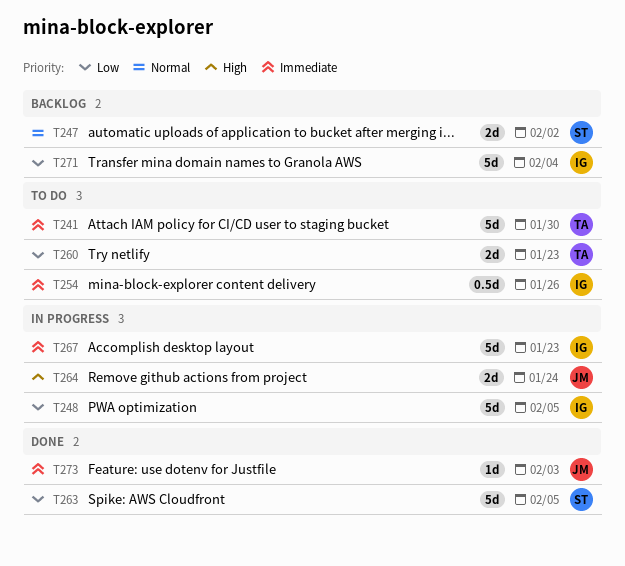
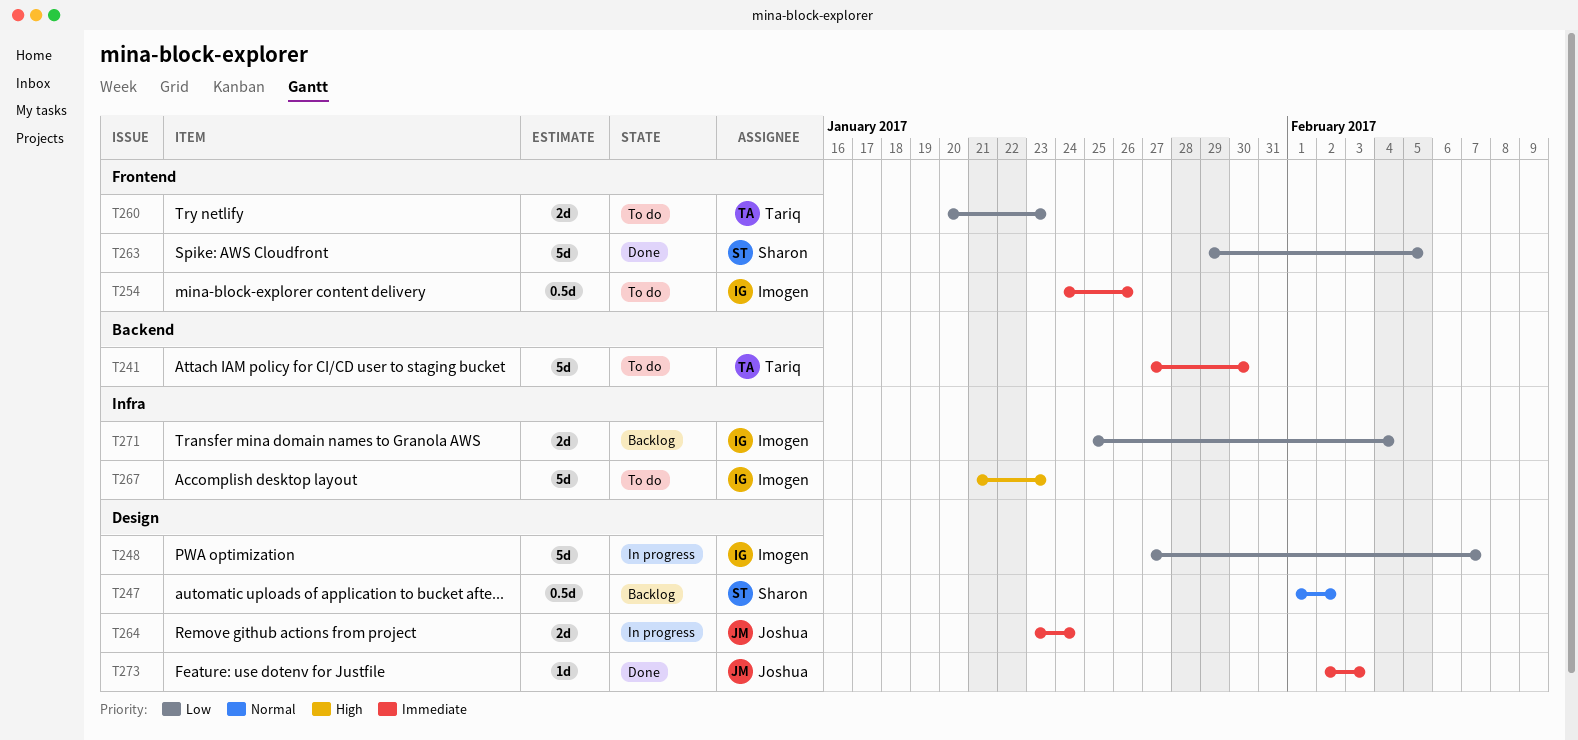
T247, estimate: 2d -> 0.5d
T248, due: Feb 5 -> Feb 7
T264, priority: High -> Immediate
T267, status: In progress -> To do
T267, priority: Immediate -> High
T271, estimate: 5d -> 2d

